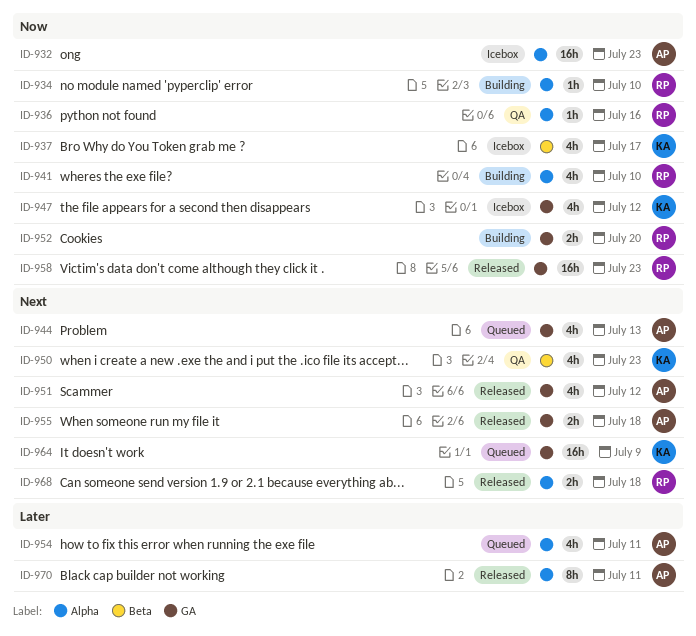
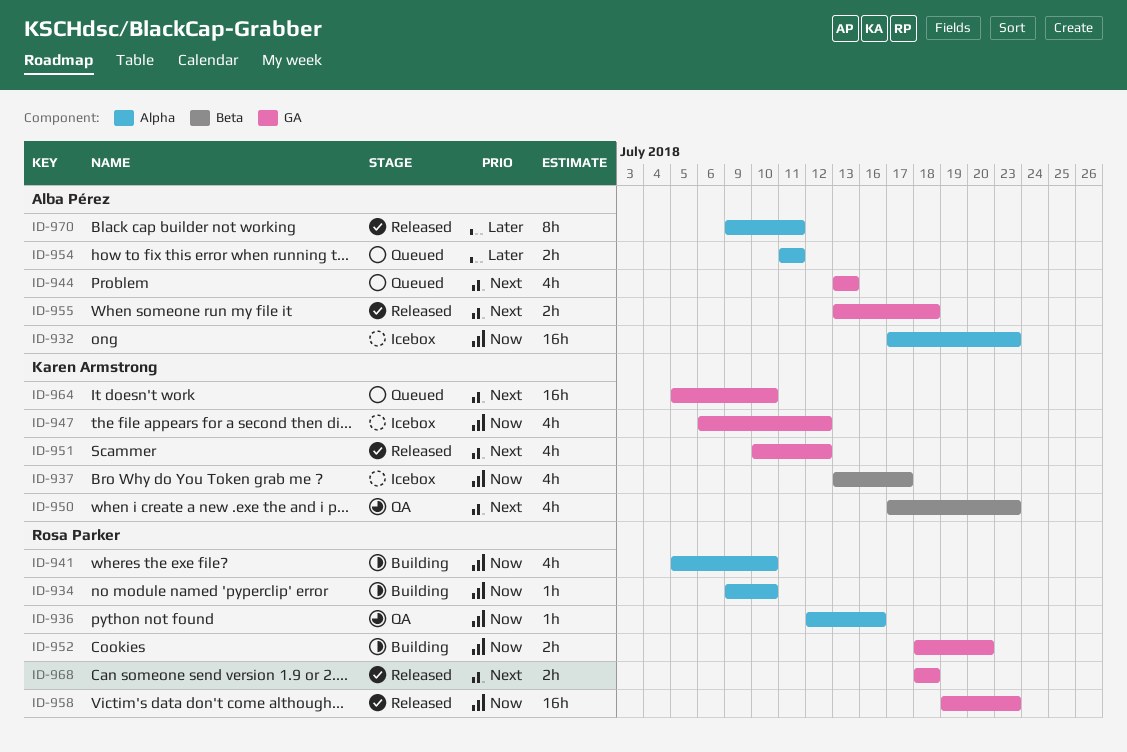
ID-951, owner: Alba Pérez -> Karen Armstrong
ID-954, estimate: 4h -> 2h
ID-964, due: Jul 9 -> Jul 10
ID-968, label: Alpha -> GA

